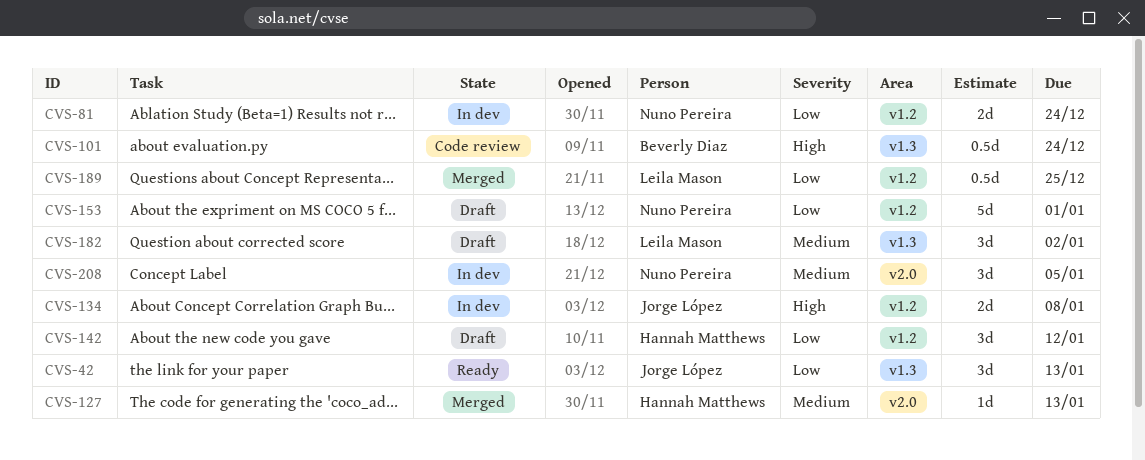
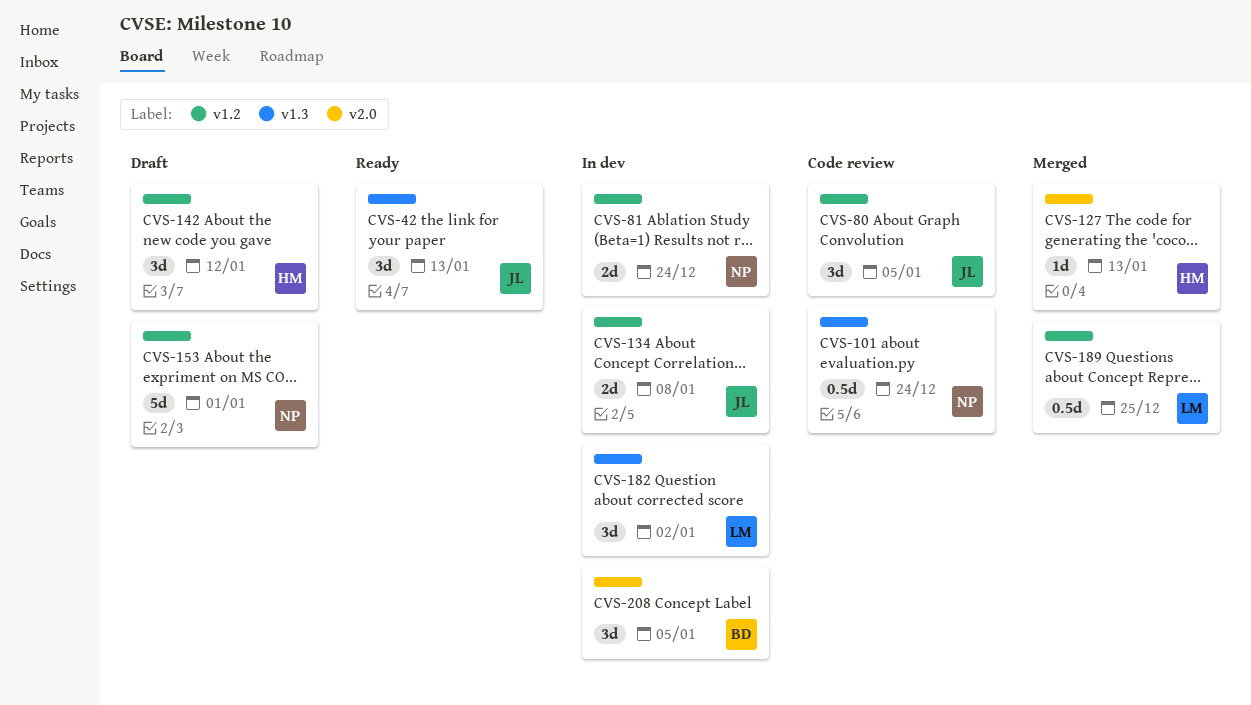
CVS-80: none -> present
CVS-101, owner: Beverly Diaz -> Nuno Pereira
CVS-182, status: Draft -> In dev
CVS-208, owner: Nuno Pereira -> Beverly Diaz

